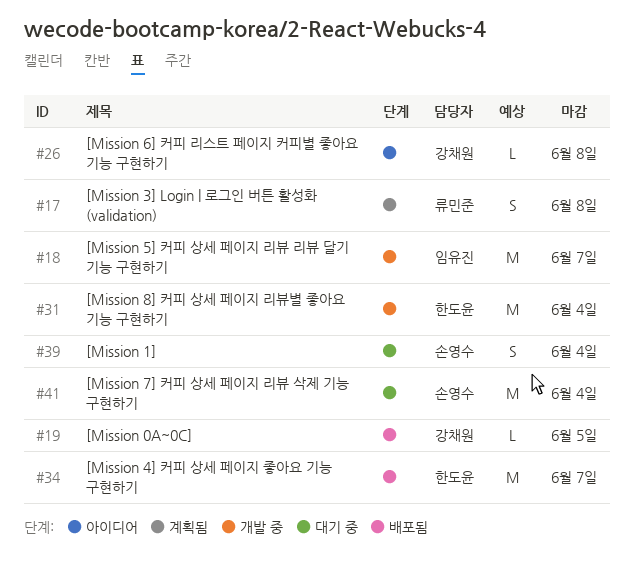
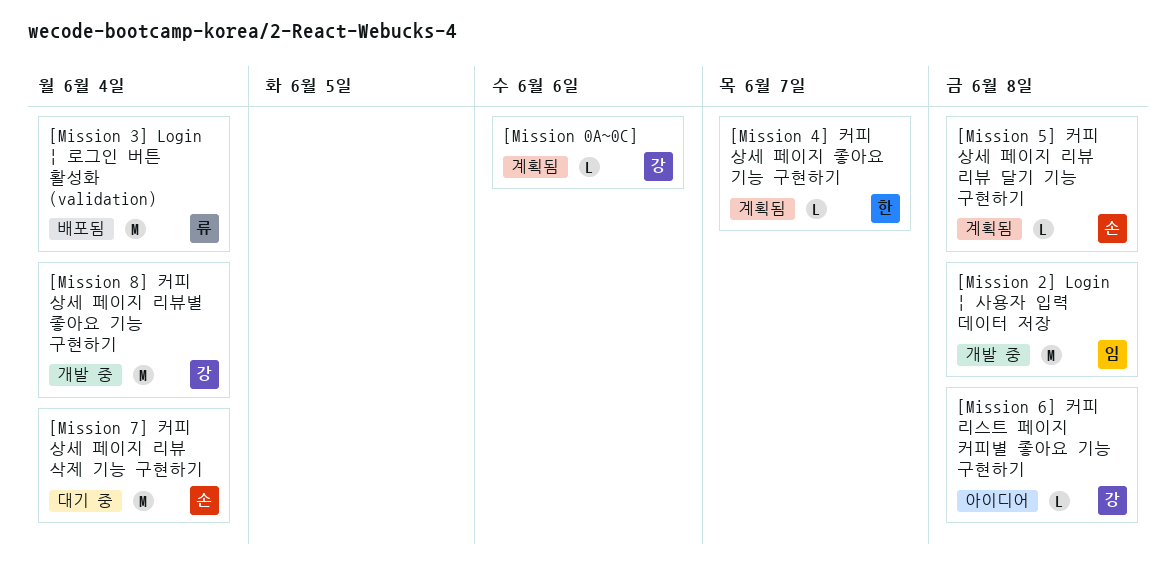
[Mission 0A~0C], status: 배포됨 -> 계획됨
[Mission 0A~0C], due: Jun 5 -> Jun 6
[Mission 1]: present -> none
[Mission 2] Login | 사용자 입력 데이터 저장: none -> present
[Mission 3] Login | 로그인 버튼 활성화 (validation), status: 계획됨 -> 배포됨
[Mission 3] Login | 로그인 버튼 활성화 (validation), estimate: S -> M
[Mission 3] Login | 로그인 버튼 활성화 (validation), due: Jun 8 -> Jun 4
[Mission 4] 커피 상세 페이지 좋아요 기능 구현하기, status: 배포됨 -> 계획됨
[Mission 4] 커피 상세 페이지 좋아요 기능 구현하기, estimate: M -> L
[Mission 5] 커피 상세 페이지 리뷰 리뷰 달기 기능 구현하기, status: 개발 중 -> 계획됨
[Mission 5] 커피 상세 페이지 리뷰 리뷰 달기 기능 구현하기, owner: 임유진 -> 손영수
[Mission 5] 커피 상세 페이지 리뷰 리뷰 달기 기능 구현하기, estimate: M -> L
[Mission 5] 커피 상세 페이지 리뷰 리뷰 달기 기능 구현하기, due: Jun 7 -> Jun 8
[Mission 8] 커피 상세 페이지 리뷰별 좋아요 기능 구현하기, owner: 한도윤 -> 강채원

